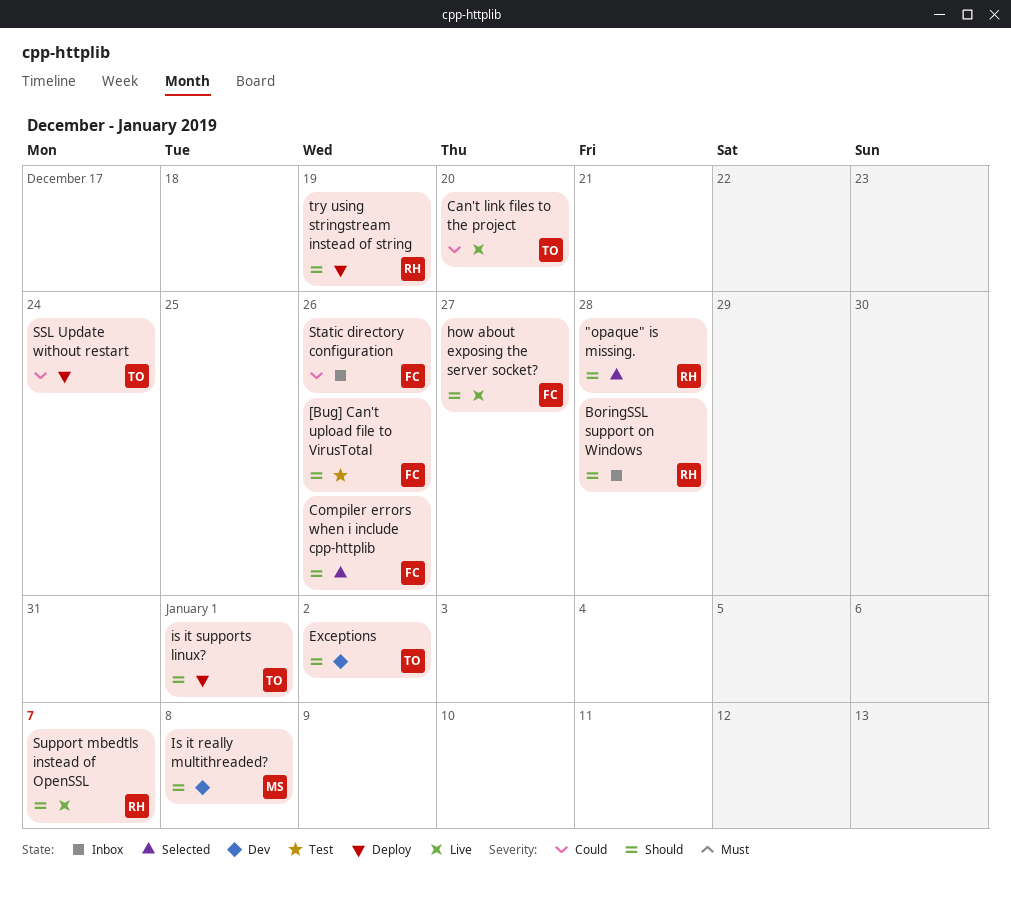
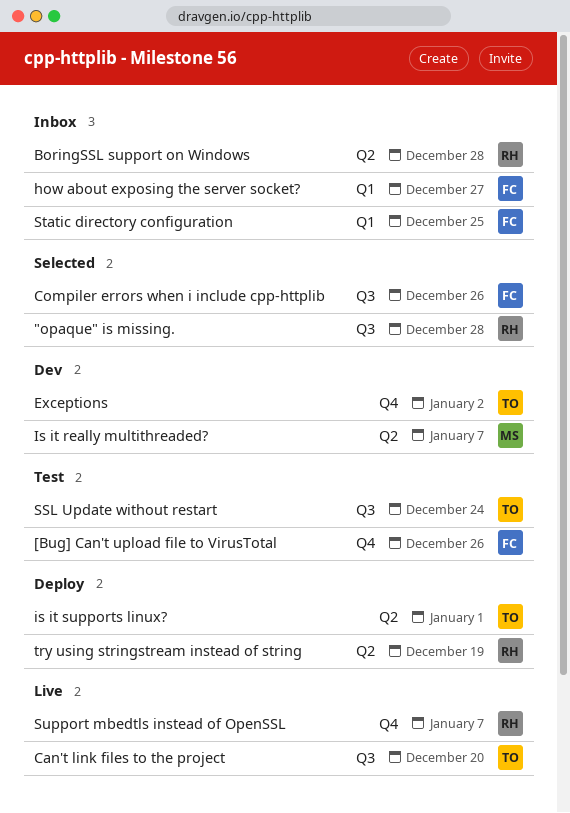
how about exposing the server socket?, status: Live -> Inbox
Is it really multithreaded?, due: Jan 8 -> Jan 7
SSL Update without restart, status: Deploy -> Test
Static directory configuration, due: Dec 26 -> Dec 25

